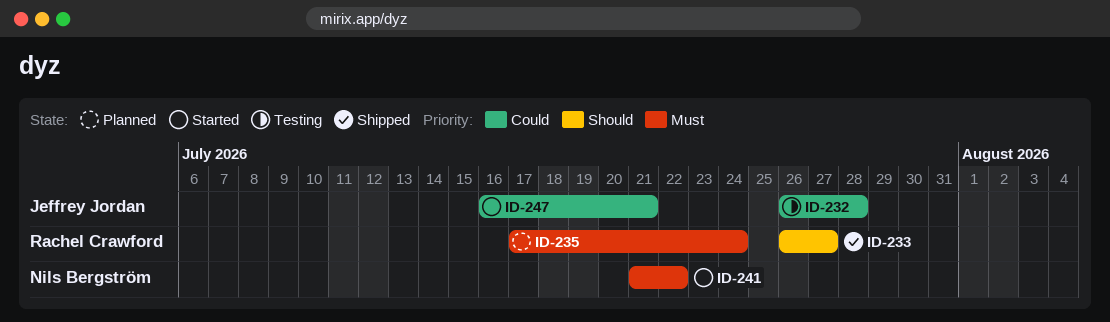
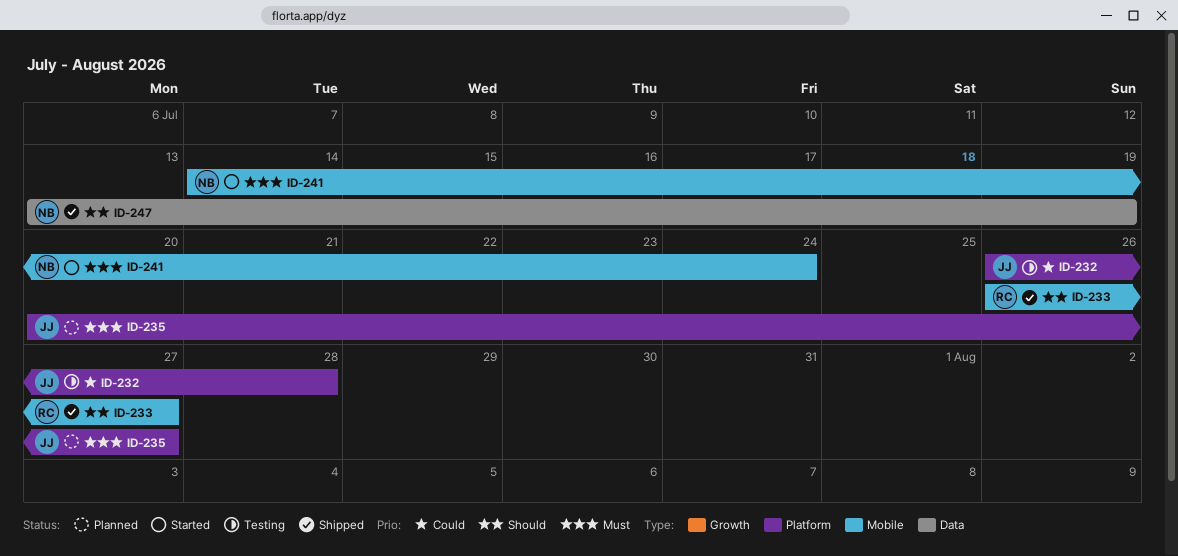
ID-235, owner: Rachel Crawford -> Jeffrey Jordan
ID-235, start: Jul 17 -> Jul 20
ID-235, due: Jul 24 -> Jul 27
ID-241, start: Jul 21 -> Jul 14
ID-241, due: Jul 22 -> Jul 24
ID-247, status: Started -> Shipped
ID-247, owner: Jeffrey Jordan -> Nils Bergström
ID-247, priority: Could -> Should
ID-247, start: Jul 16 -> Jul 13
ID-247, due: Jul 21 -> Jul 19

